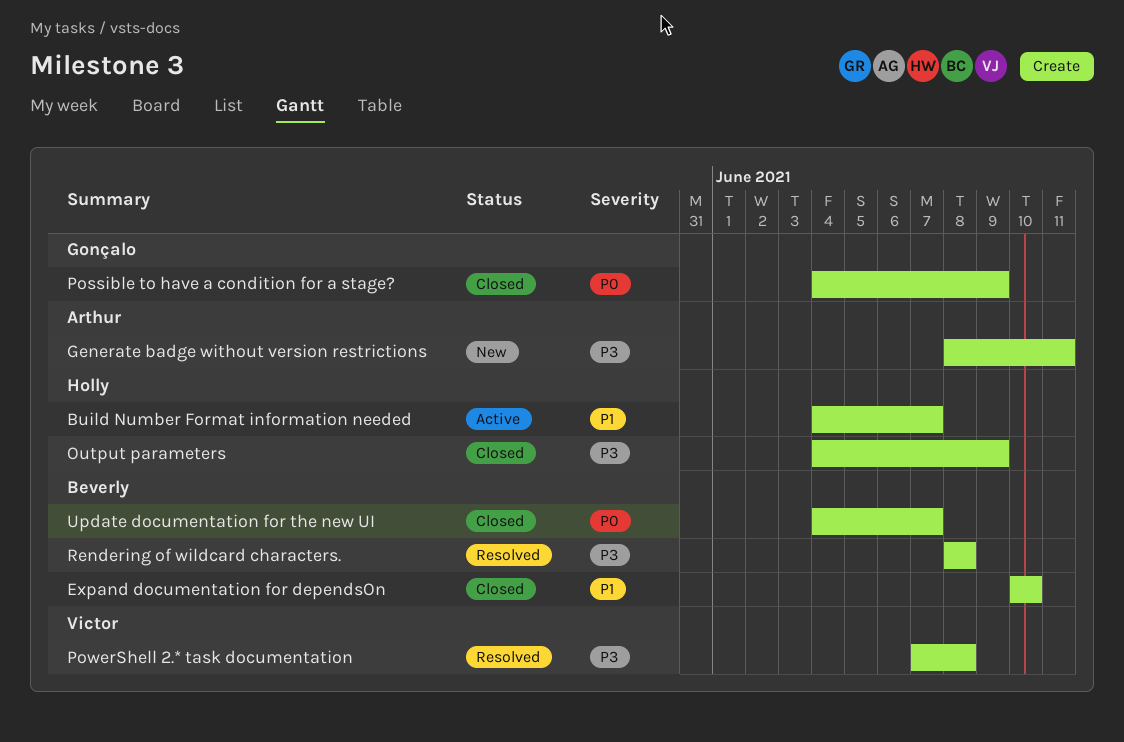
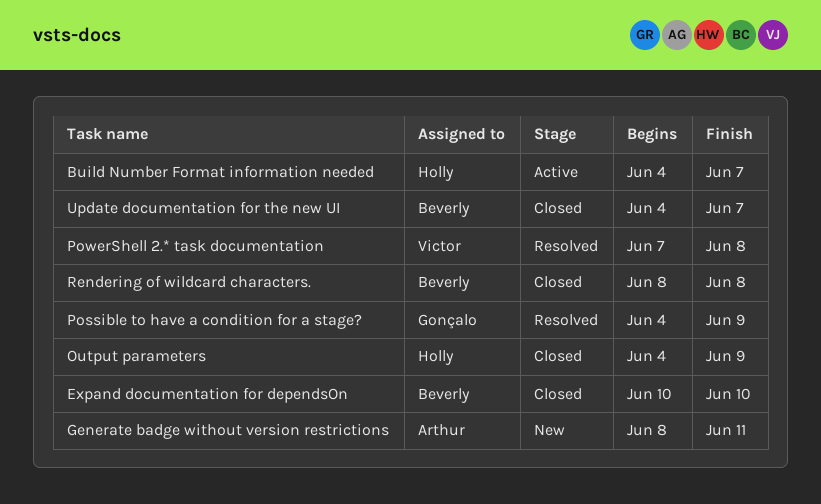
Possible to have a condition for a stage?, status: Closed -> Resolved
Rendering of wildcard characters., status: Resolved -> Closed

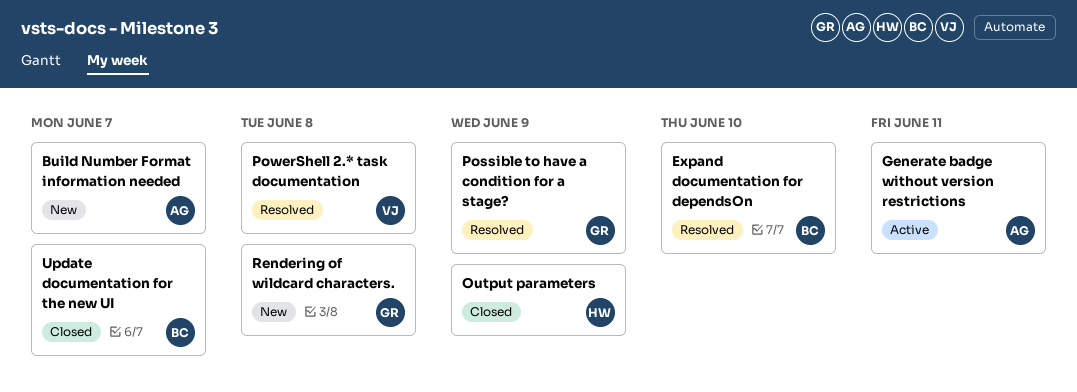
Build Number Format information needed, status: Active -> New
Build Number Format information needed, owner: Holly -> Arthur
Expand documentation for dependsOn, status: Closed -> Resolved
Generate badge without version restrictions, status: New -> Active
Rendering of wildcard characters., status: Closed -> New
Rendering of wildcard characters., owner: Beverly -> Gonçalo

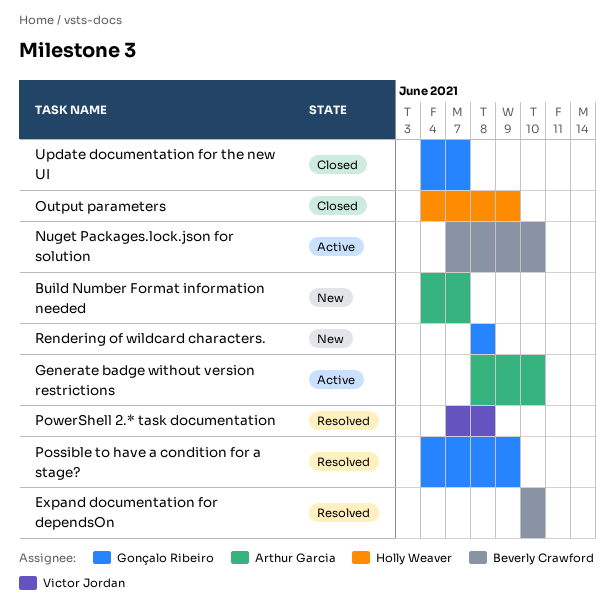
Generate badge without version restrictions, due: Jun 11 -> Jun 10
Nuget Packages.lock.json for solution: none -> present
Update documentation for the new UI, owner: Beverly Crawford -> Gonçalo Ribeiro

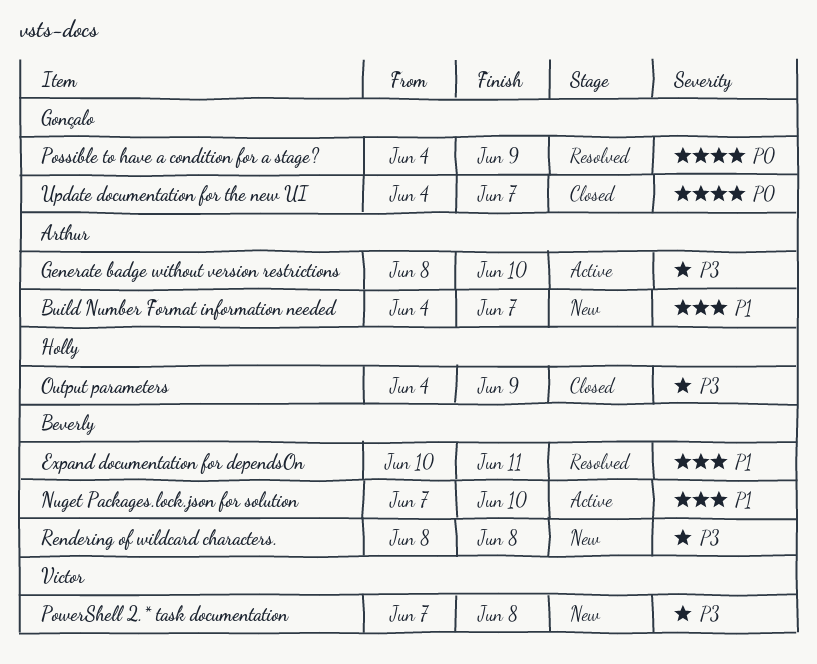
Expand documentation for dependsOn, due: Jun 10 -> Jun 11
PowerShell 2.* task documentation, status: Resolved -> New
Rendering of wildcard characters., owner: Gonçalo Ribeiro -> Beverly Crawford

